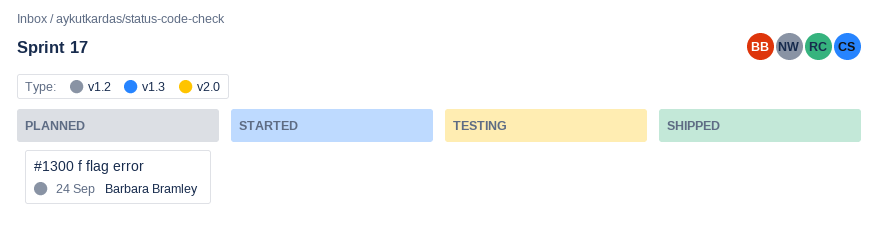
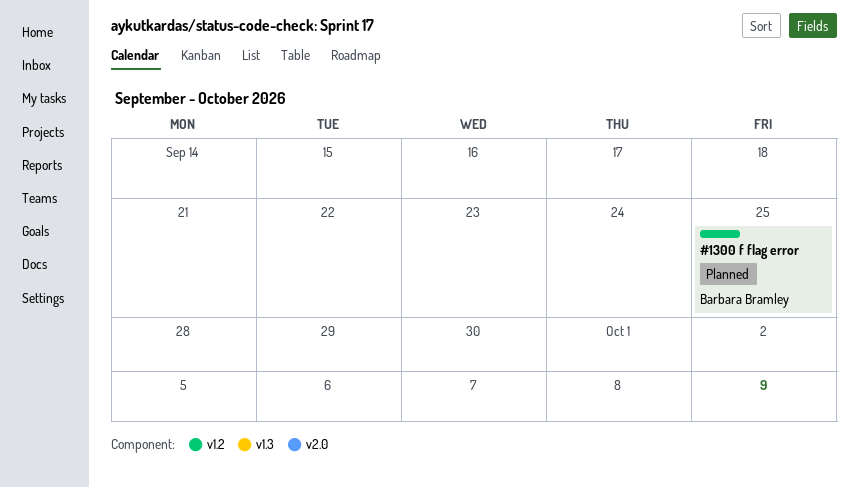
#1300, due: Sep 24 -> Sep 25

